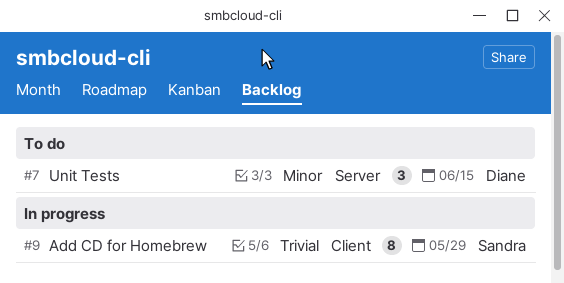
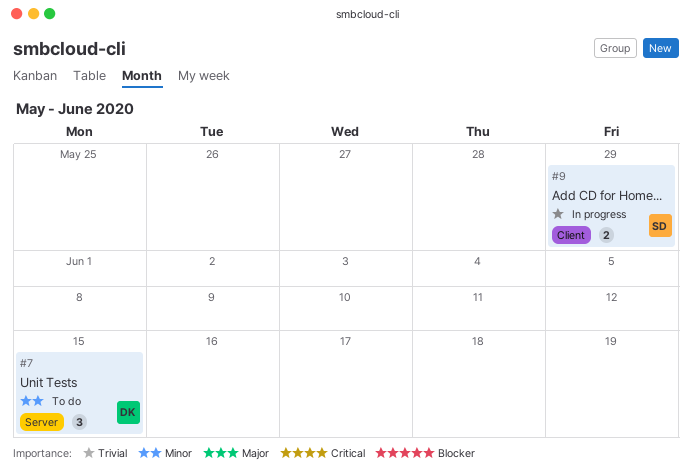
#9, estimate: 8 -> 2

